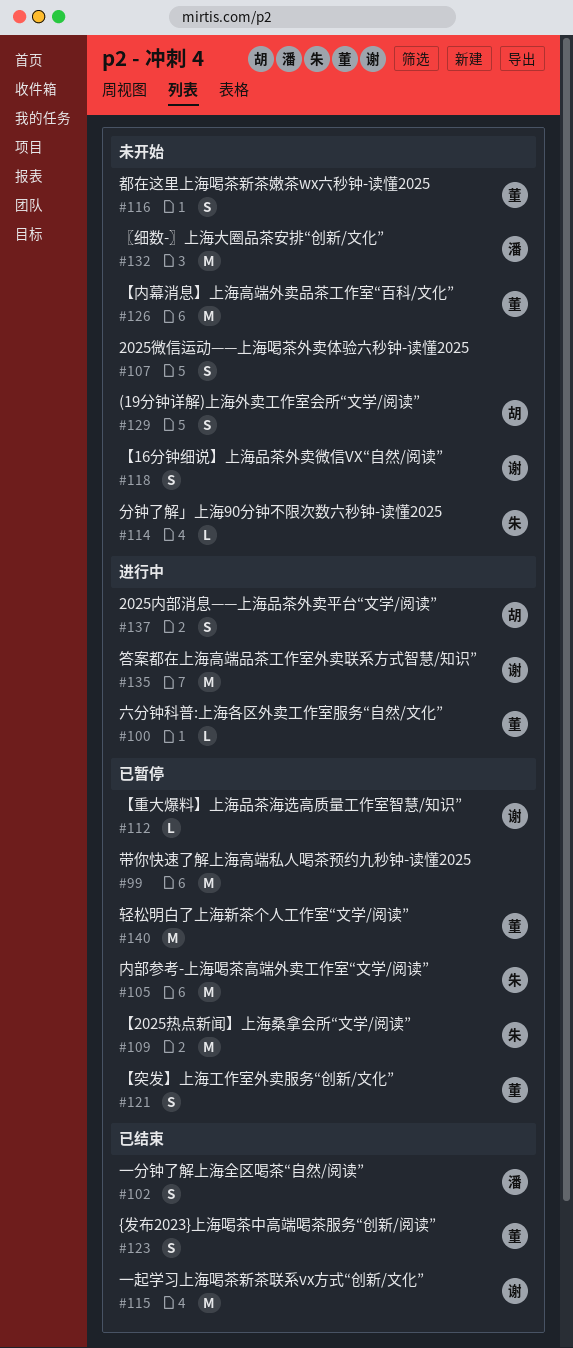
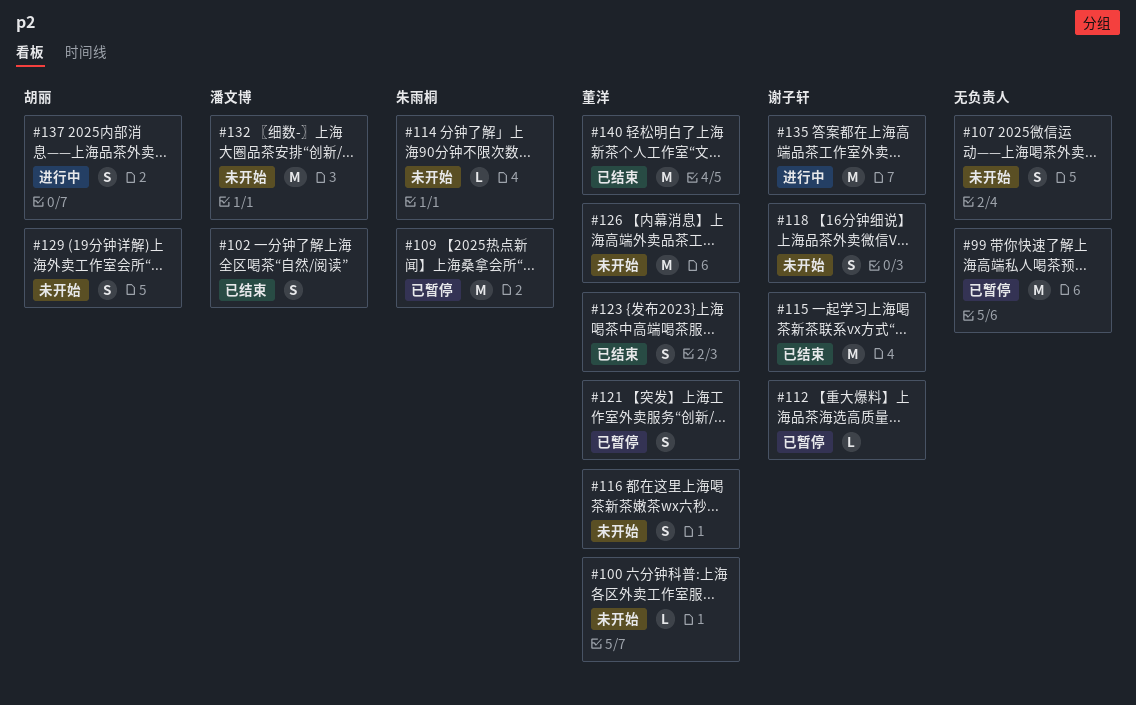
#100, status: 进行中 -> 未开始
#105: present -> none
#140, status: 已暂停 -> 已结束

